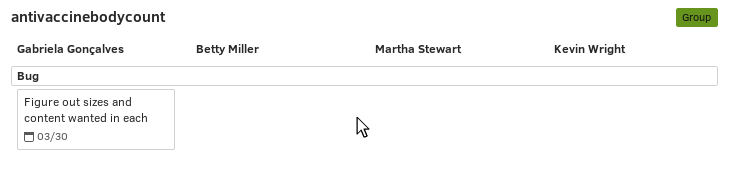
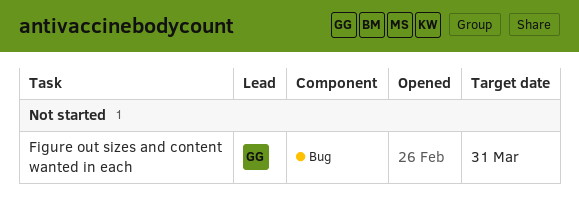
Figure out sizes and content wanted in each, due: Mar 30 -> Mar 31

